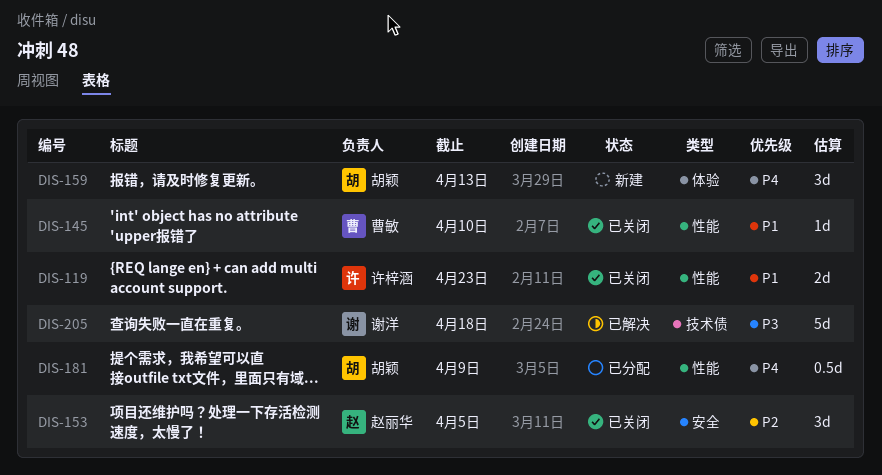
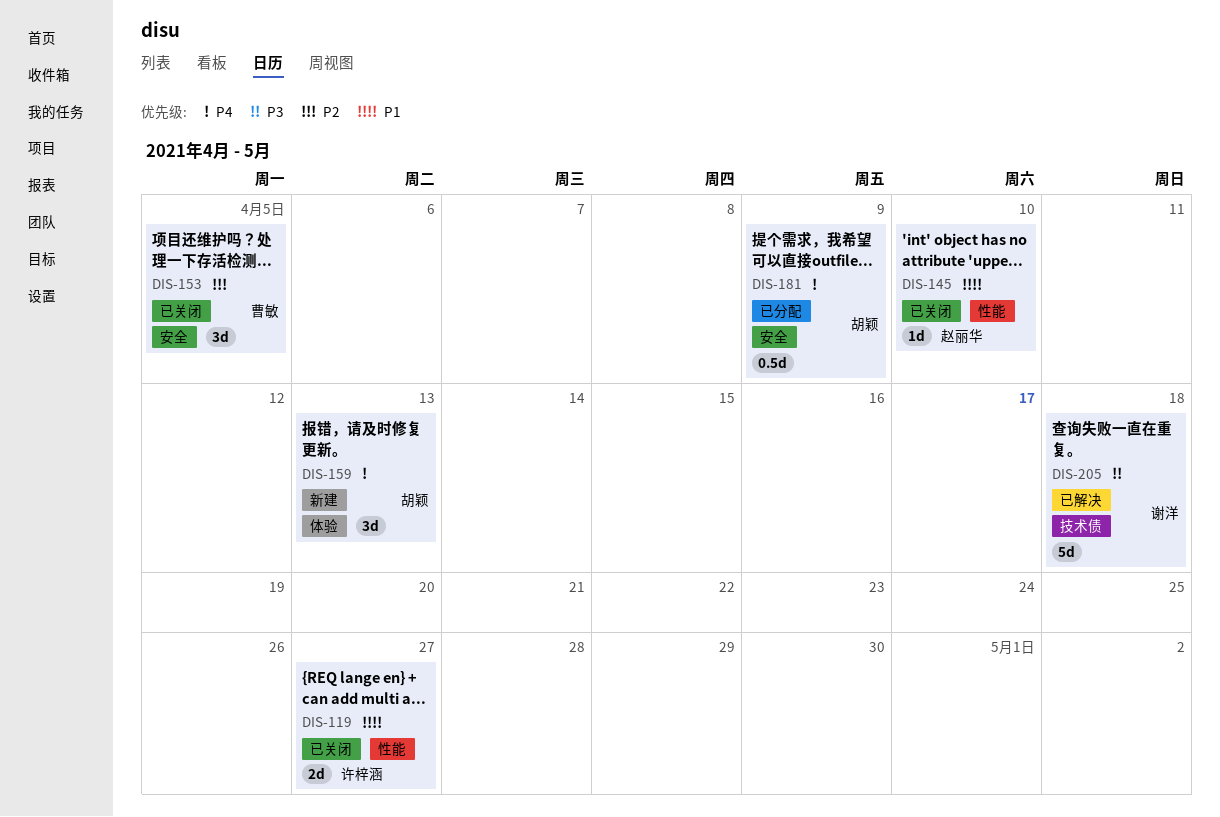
DIS-119, due: Apr 23 -> Apr 27
DIS-145, owner: 曹敏 -> 赵丽华
DIS-153, owner: 赵丽华 -> 曹敏
DIS-181, label: 性能 -> 安全

